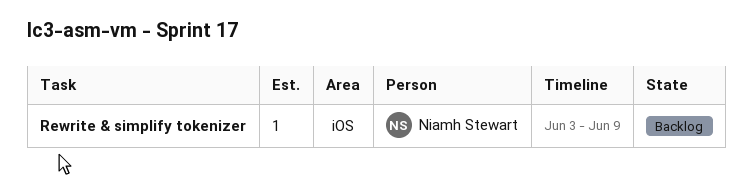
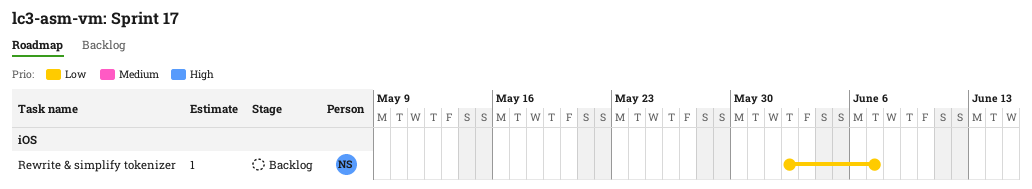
Rewrite & simplify tokenizer, start: Jun 3 -> Jun 2
Rewrite & simplify tokenizer, due: Jun 9 -> Jun 7

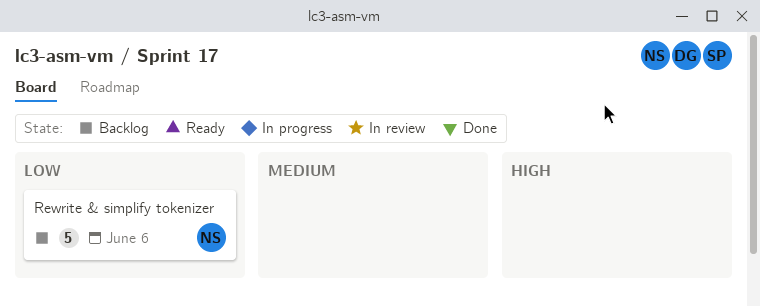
Rewrite & simplify tokenizer, estimate: 1 -> 5
Rewrite & simplify tokenizer, due: Jun 7 -> Jun 6

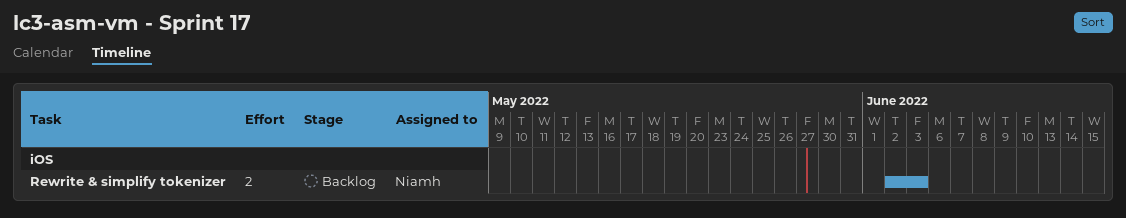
Rewrite & simplify tokenizer, estimate: 5 -> 2
Rewrite & simplify tokenizer, due: Jun 6 -> Jun 3

